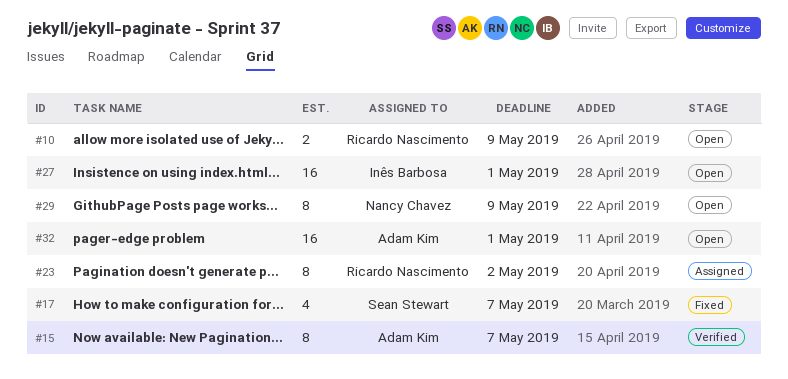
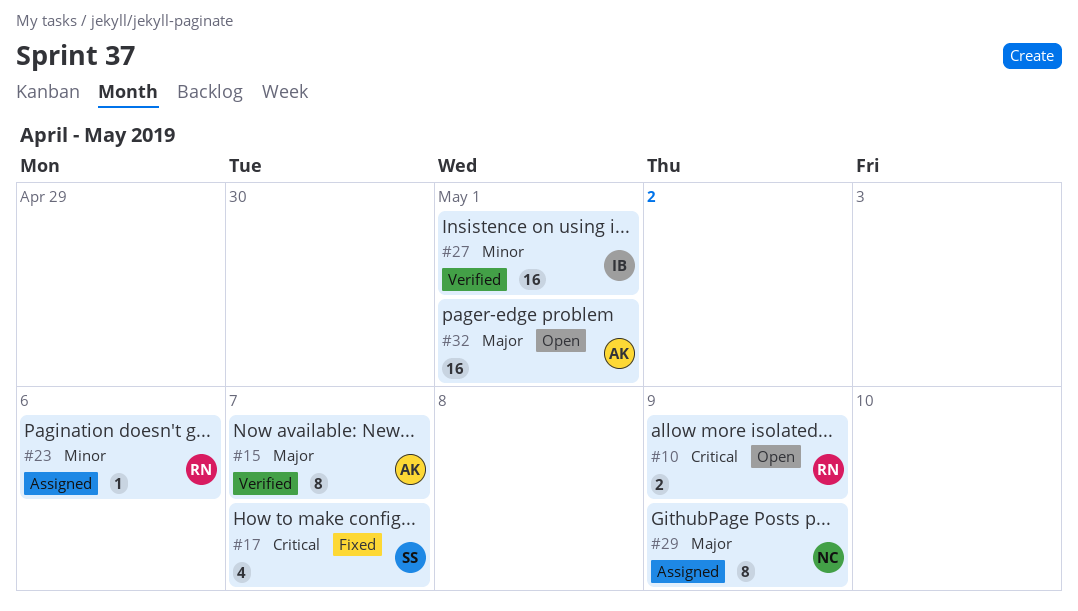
#23, estimate: 8 -> 1
#23, due: May 2 -> May 6
#27, status: Open -> Verified
#29, status: Open -> Assigned

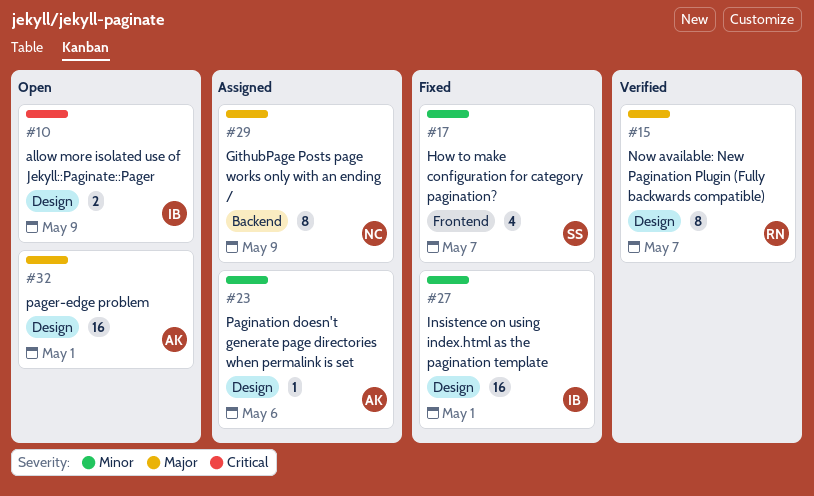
#10, owner: RN -> IB
#15, owner: AK -> RN
#17, priority: Critical -> Minor
#23, owner: RN -> AK
#27, status: Verified -> Fixed

